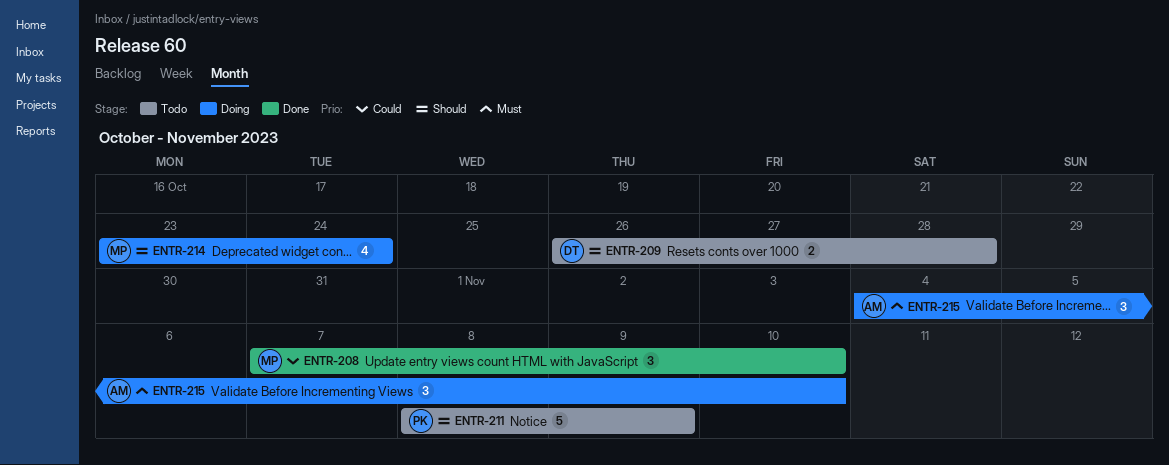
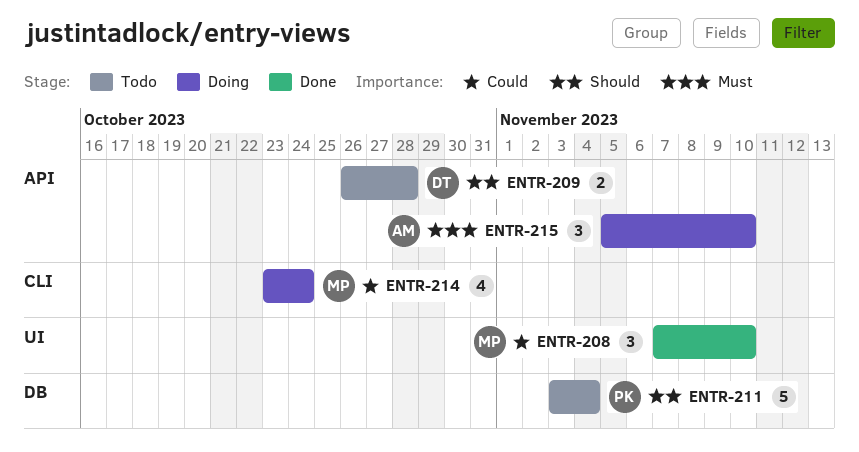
ENTR-211, start: Nov 8 -> Nov 3
ENTR-211, due: Nov 9 -> Nov 4
ENTR-214, priority: Should -> Could
ENTR-215, start: Nov 4 -> Nov 5

